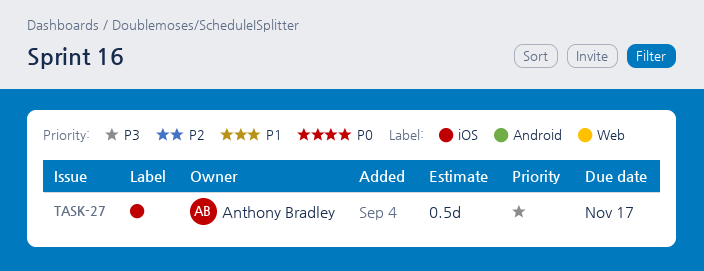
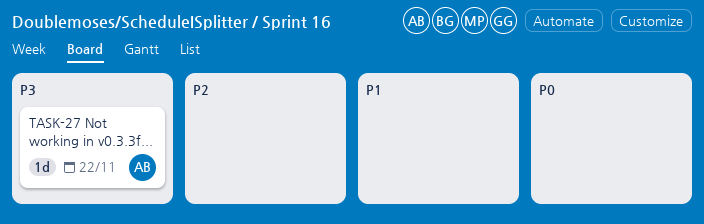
TASK-27, estimate: 0.5d -> 1d
TASK-27, due: Nov 17 -> Nov 22

